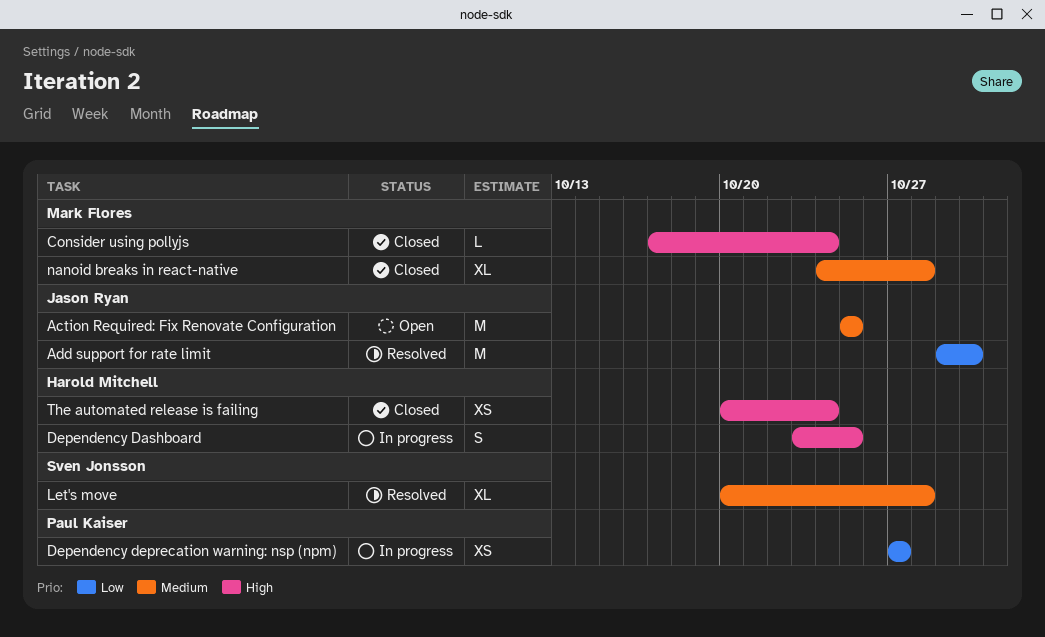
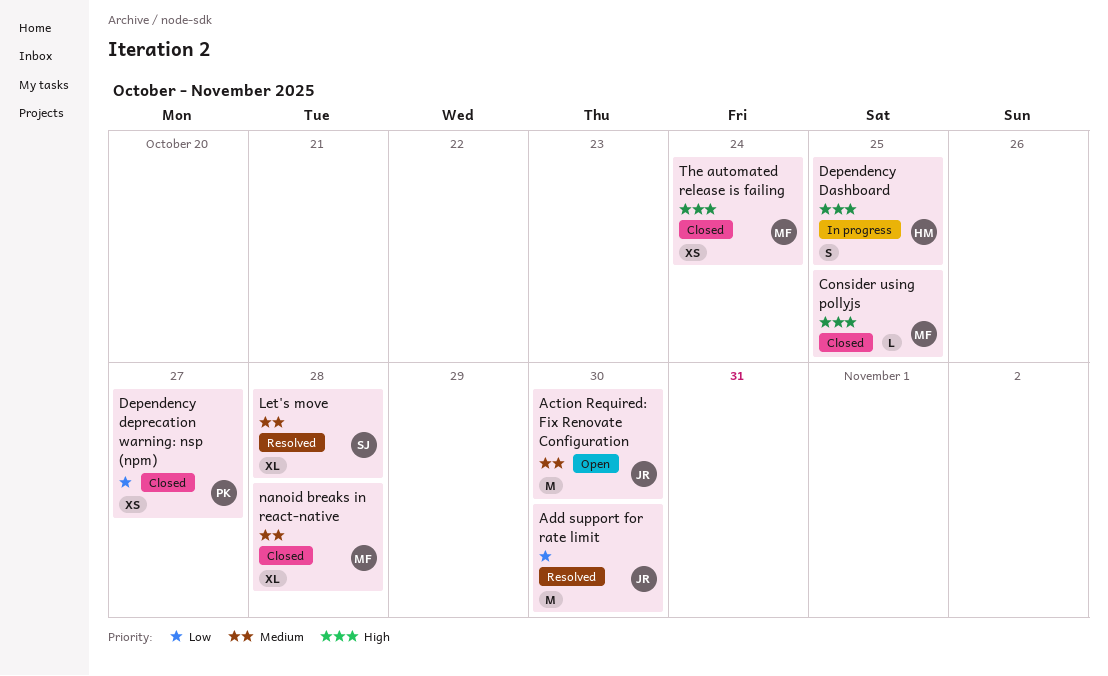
Action Required: Fix Renovate Configuration, due: Oct 25 -> Oct 30
Consider using pollyjs, due: Oct 24 -> Oct 25
Dependency deprecation warning: nsp (npm), status: In progress -> Closed
The automated release is failing, owner: Harold Mitchell -> Mark Flores

